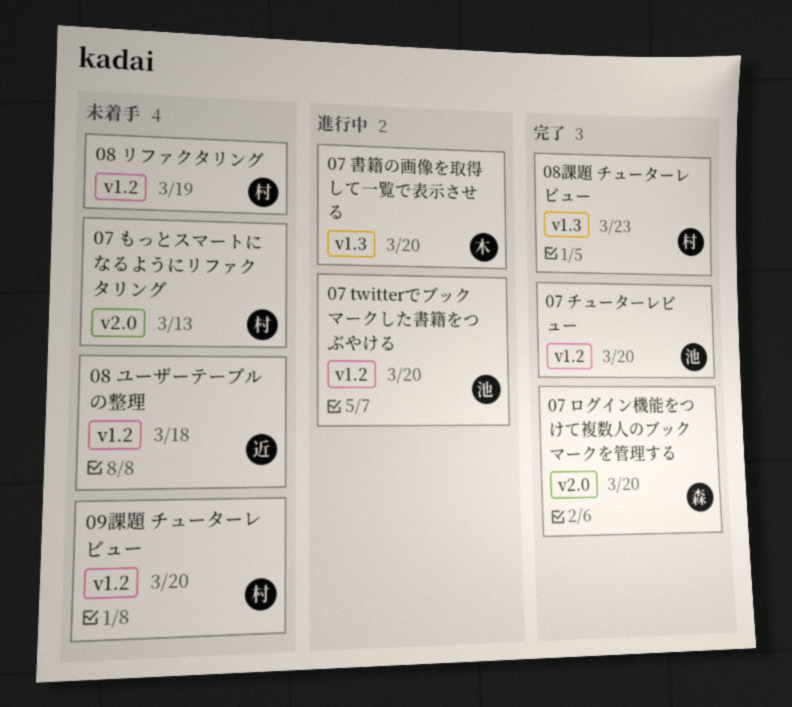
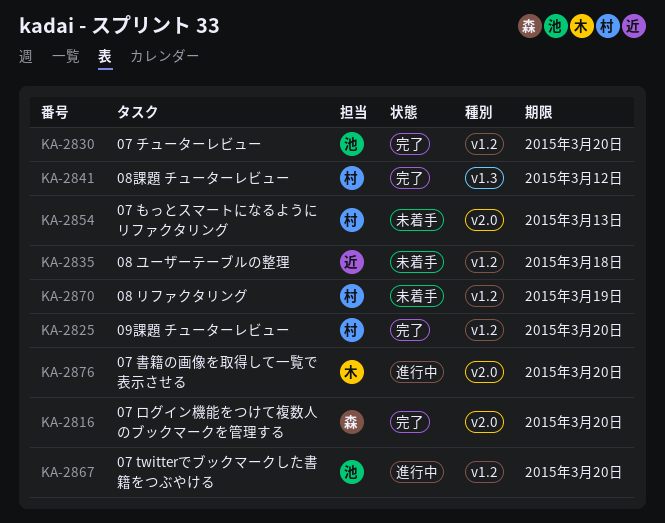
07 書籍の画像を取得して一覧で表示させる, label: v1.3 -> v2.0
08課題 チューターレビュー, due: Mar 23 -> Mar 12
09課題 チューターレビュー, status: 未着手 -> 完了

